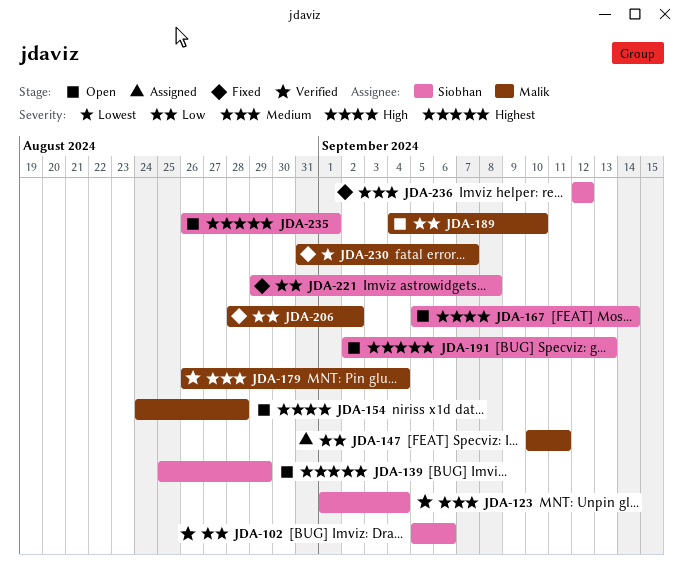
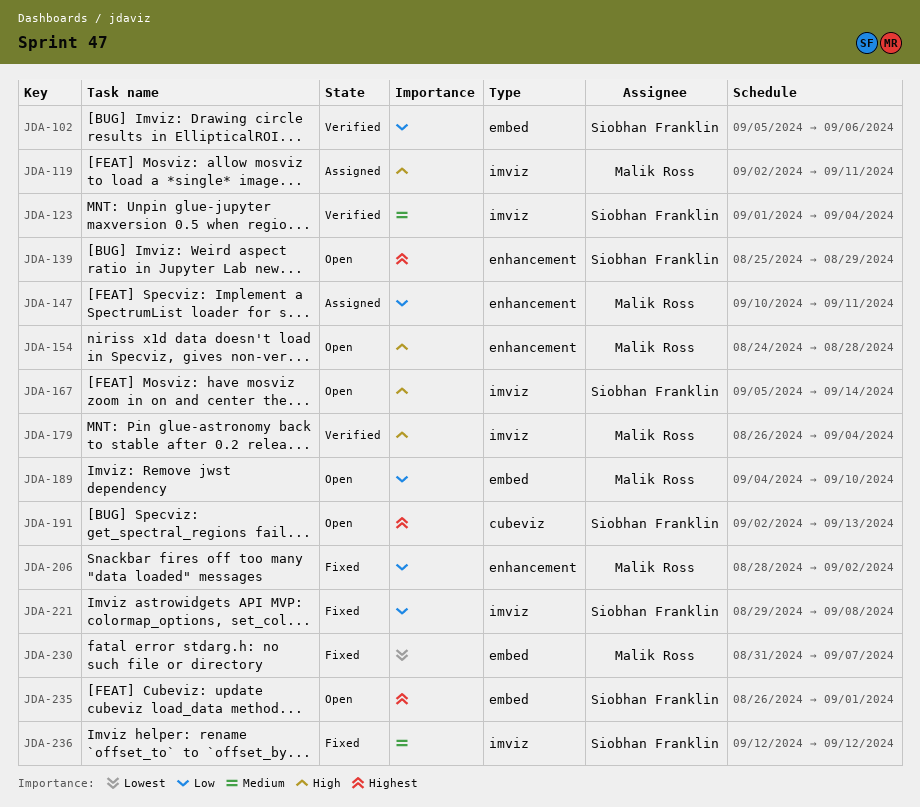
JDA-119: none -> present
JDA-179, priority: Medium -> High

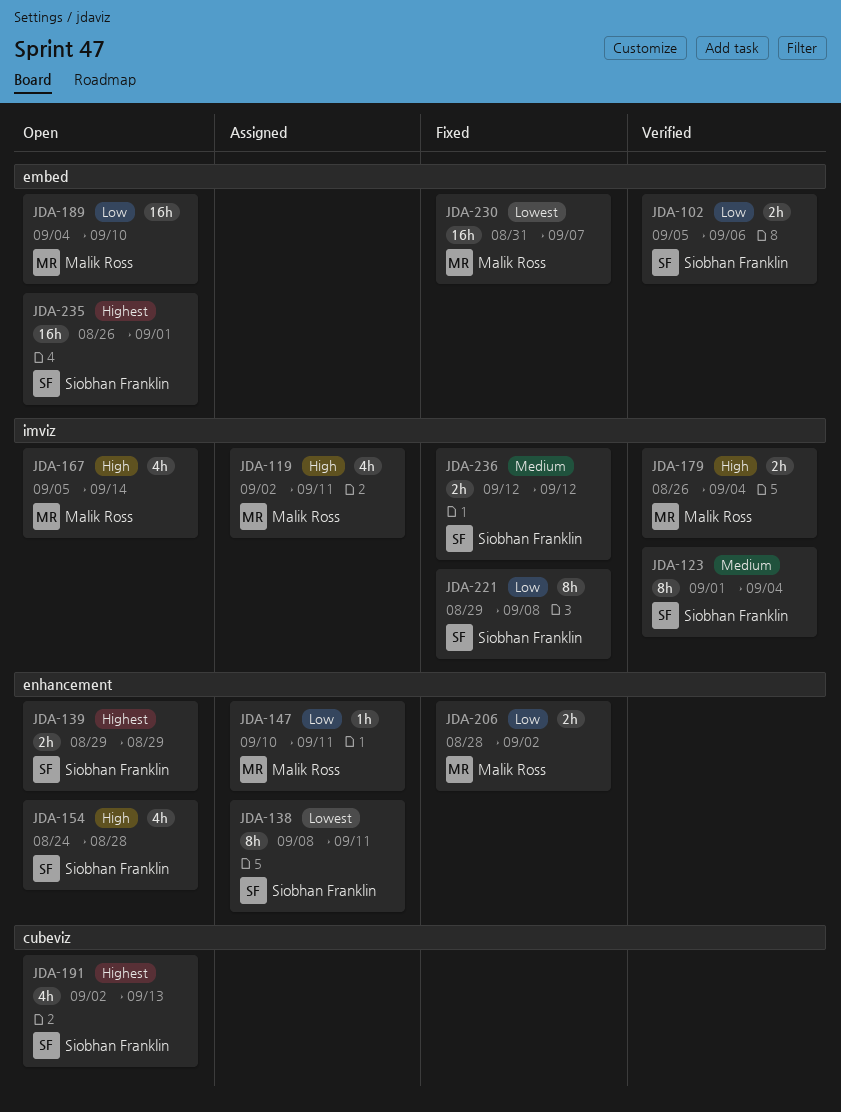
JDA-138: none -> present
JDA-139, start: Aug 25 -> Aug 29
JDA-154, owner: Malik Ross -> Siobhan Franklin
JDA-167, owner: Siobhan Franklin -> Malik Ross

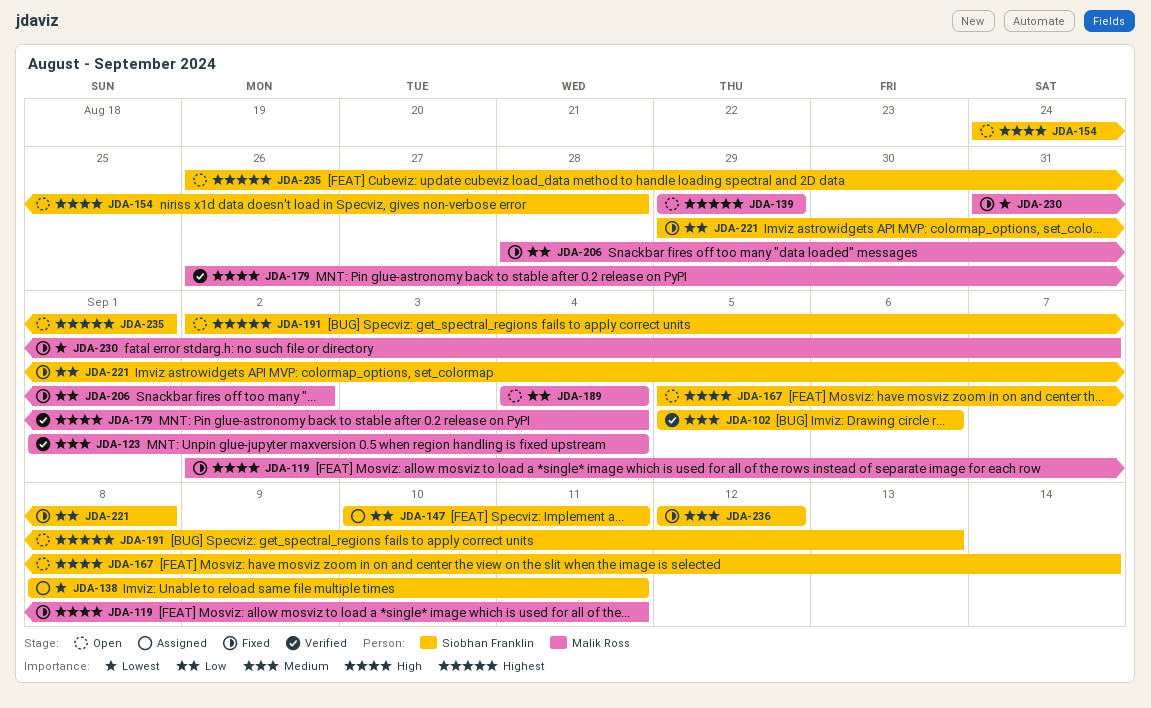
JDA-102, priority: Low -> Medium
JDA-119, status: Assigned -> Fixed
JDA-123, owner: Siobhan Franklin -> Malik Ross
JDA-139, owner: Siobhan Franklin -> Malik Ross
JDA-147, owner: Malik Ross -> Siobhan Franklin
JDA-167, owner: Malik Ross -> Siobhan Franklin
JDA-189, due: Sep 10 -> Sep 4

